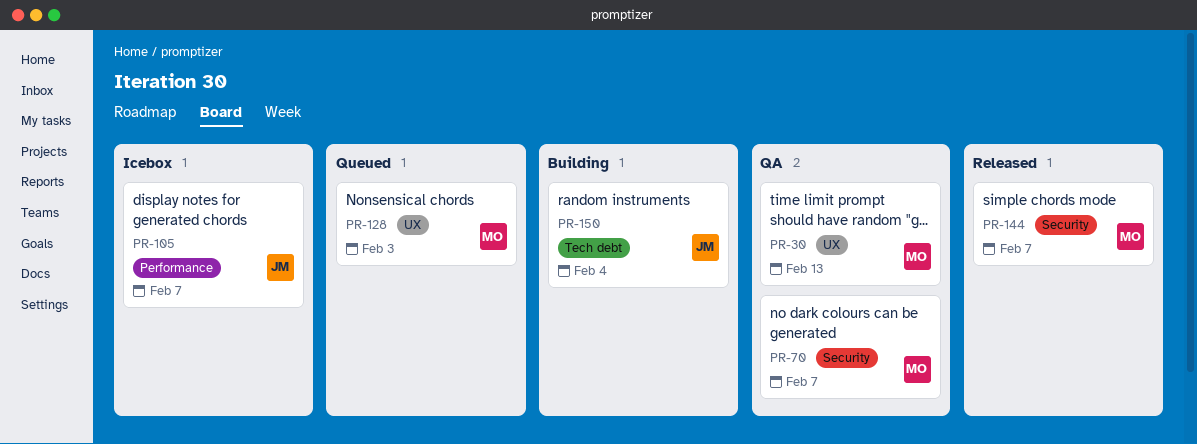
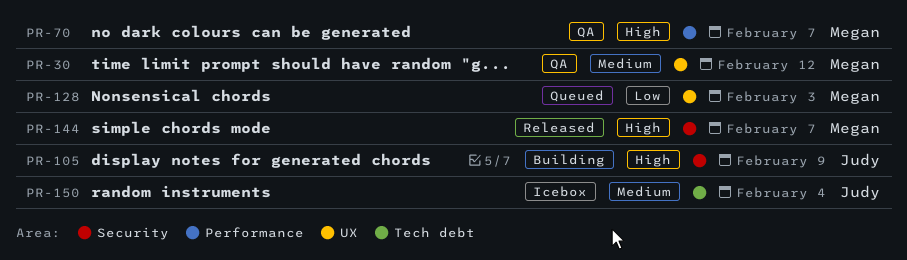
PR-30, due: Feb 13 -> Feb 12
PR-70, label: Security -> Performance
PR-105, status: Icebox -> Building
PR-105, label: Performance -> Security
PR-105, due: Feb 7 -> Feb 9
PR-150, status: Building -> Icebox

